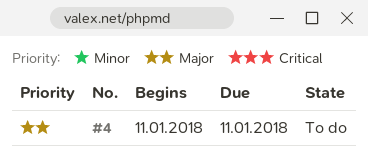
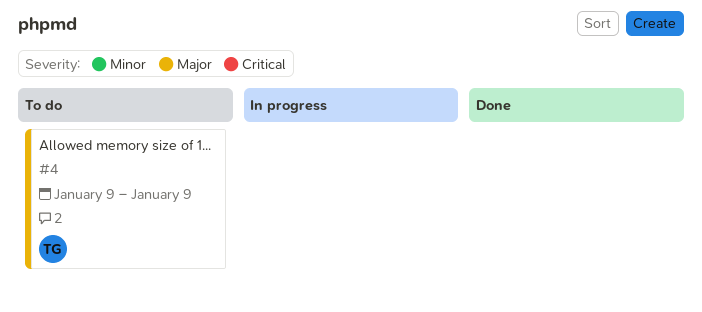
#4, start: Jan 11 -> Jan 9
#4, due: Jan 11 -> Jan 9

